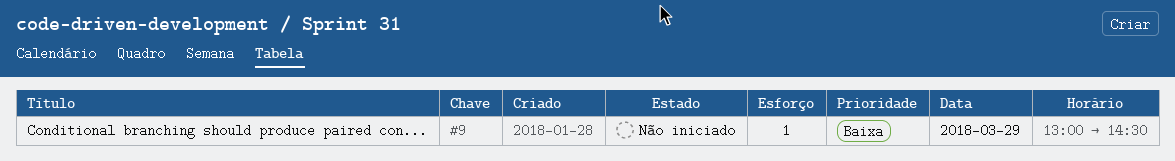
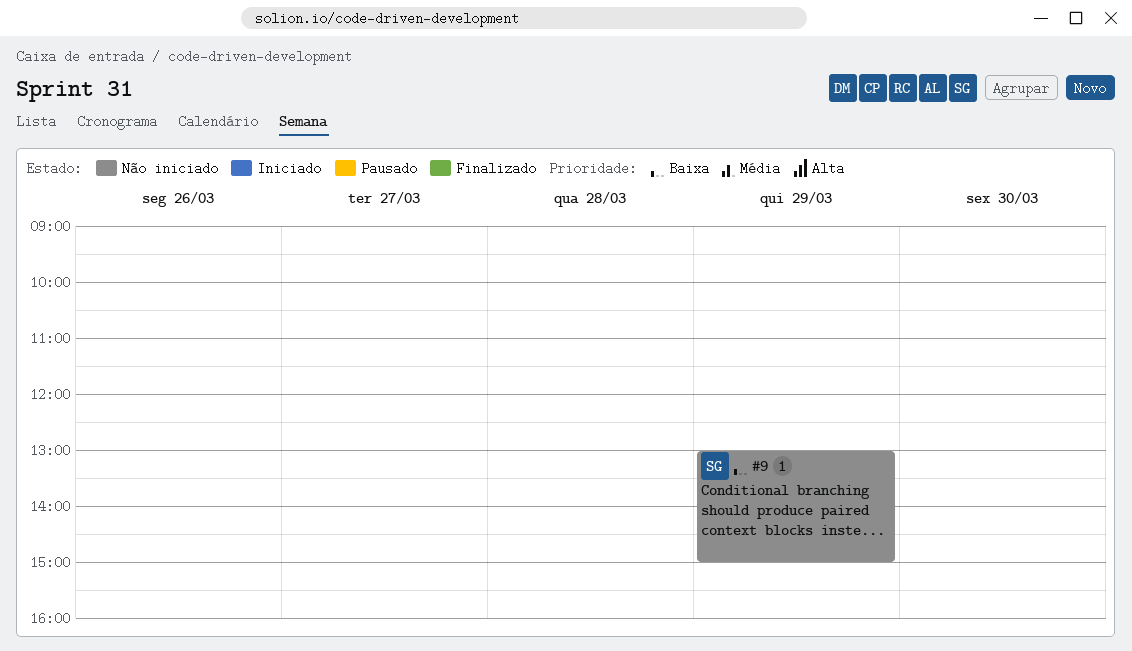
#9, ends: 14:30 -> 15:00

